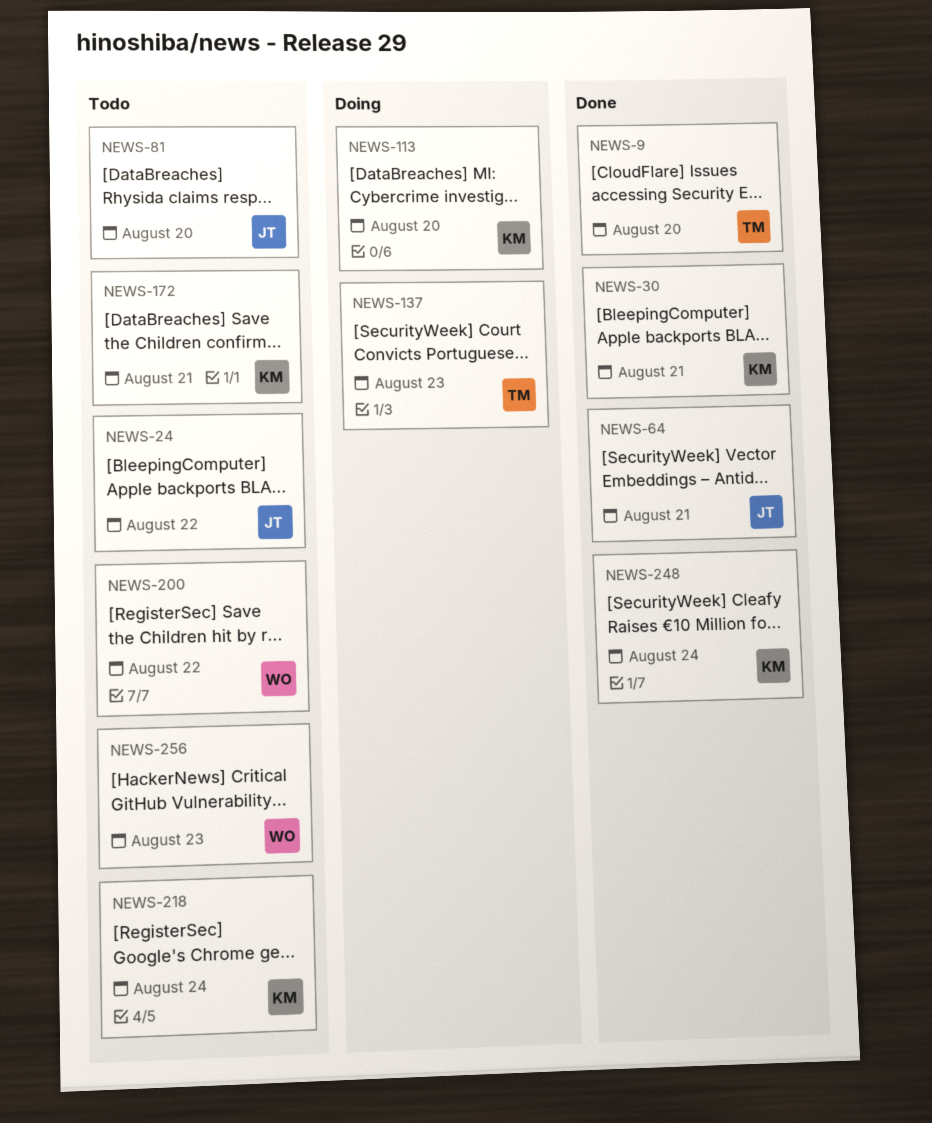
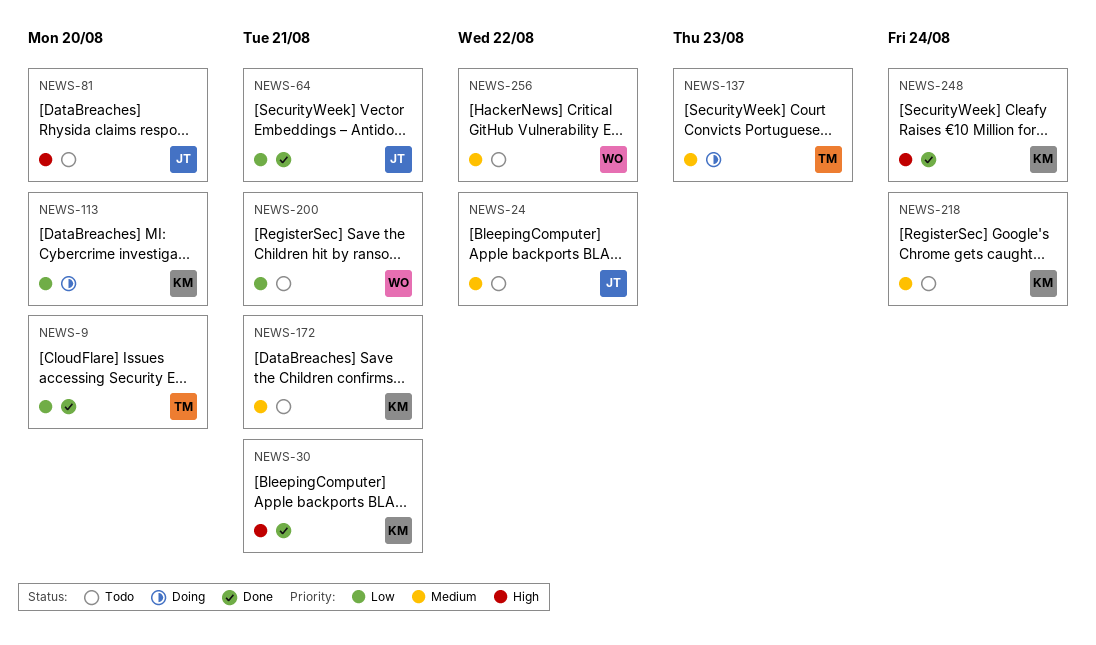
NEWS-200, due: Aug 22 -> Aug 21
NEWS-256, due: Aug 23 -> Aug 22

